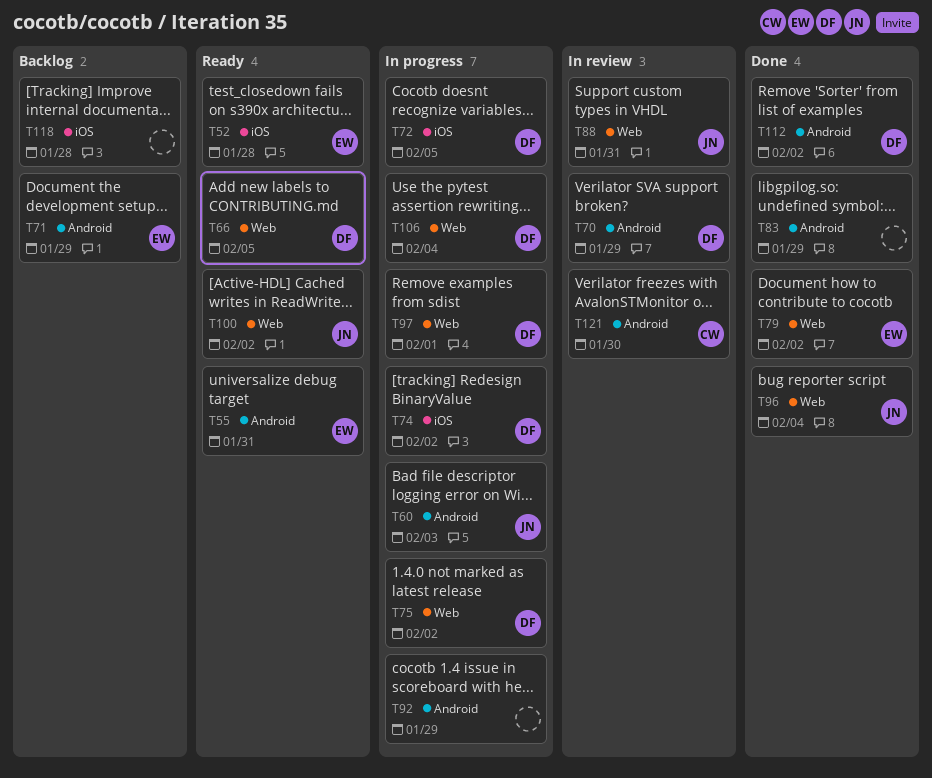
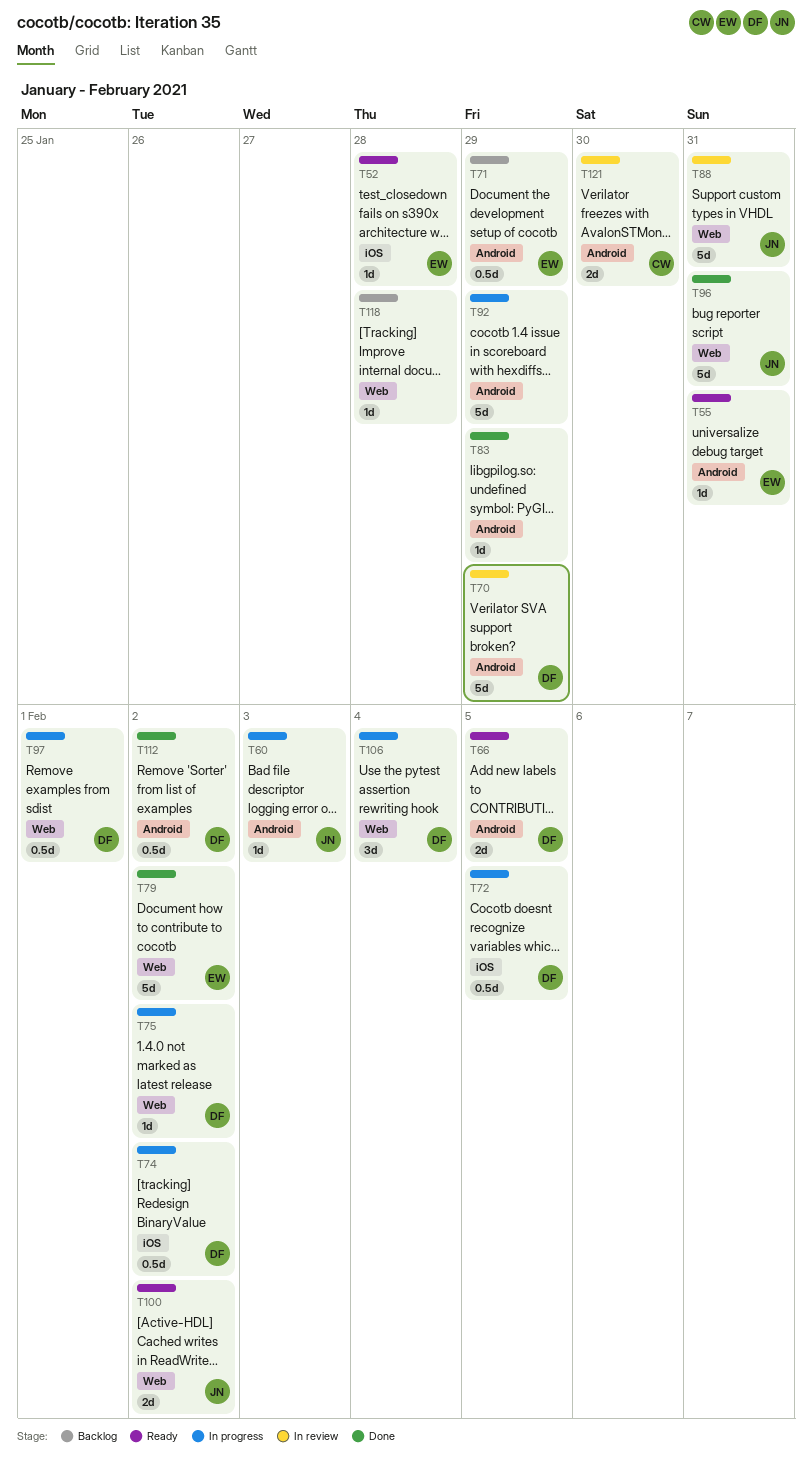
T66, label: Web -> Android
T96, due: Feb 4 -> Jan 31
T118, label: iOS -> Web

